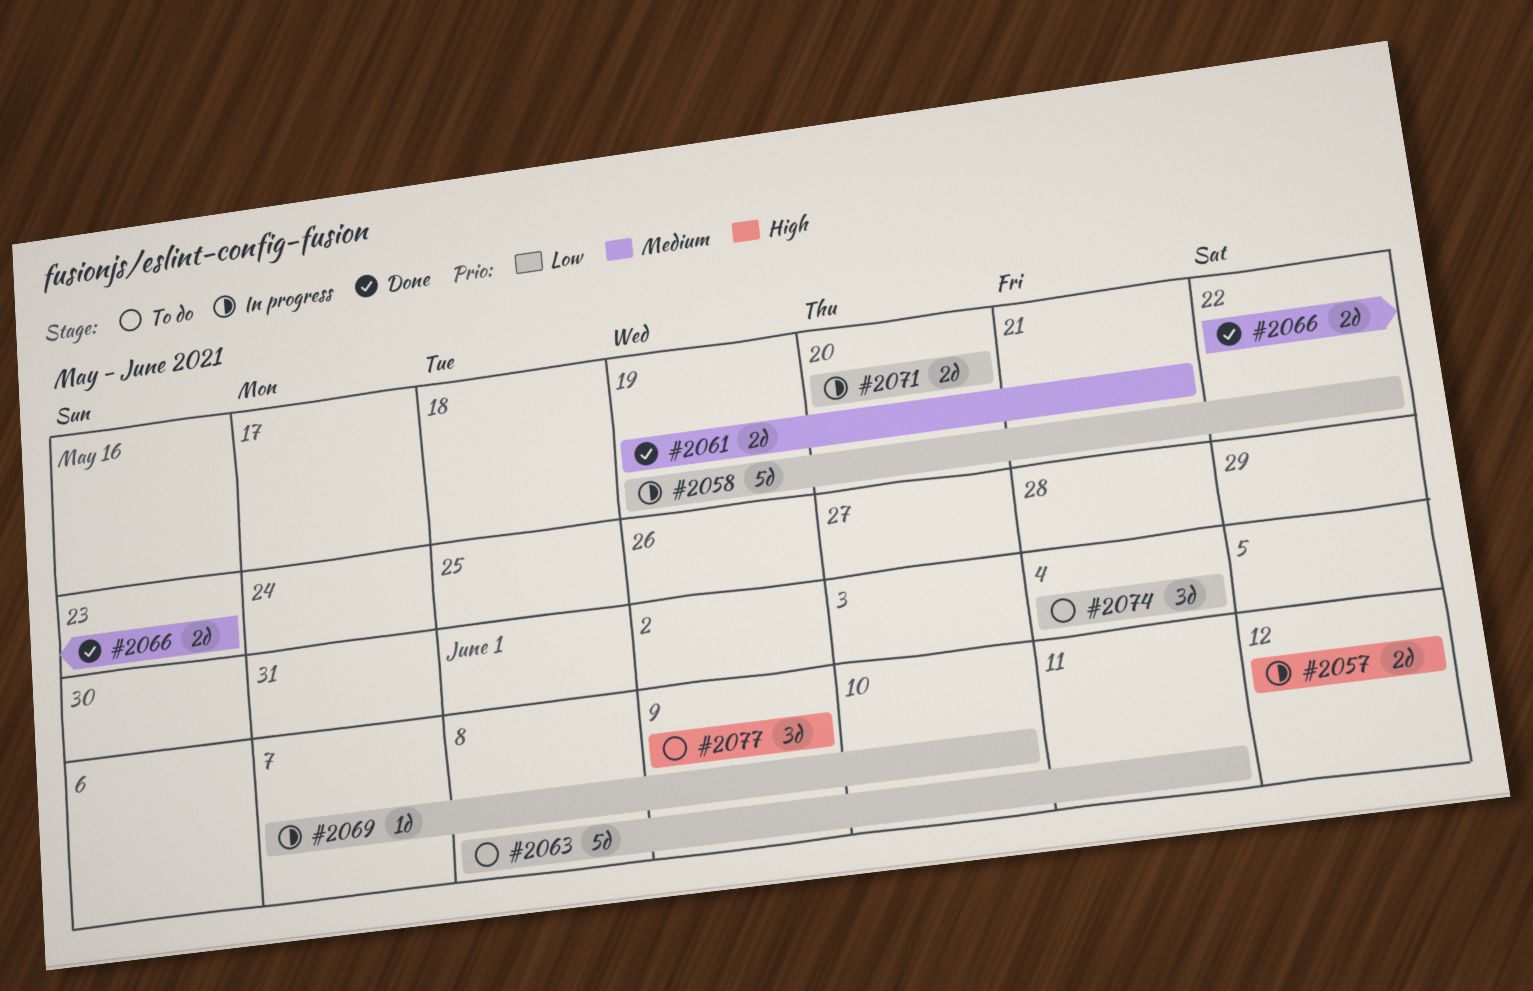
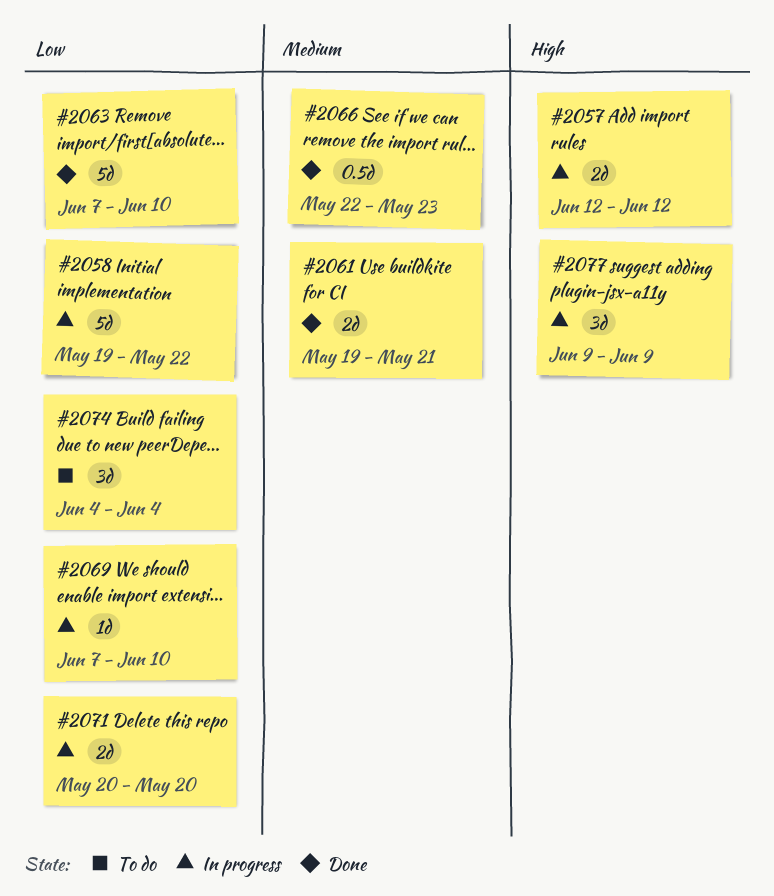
#2063, status: To do -> Done
#2063, start: Jun 8 -> Jun 7
#2063, due: Jun 11 -> Jun 10
#2066, estimate: 2d -> 0.5d
#2077, status: To do -> In progress

